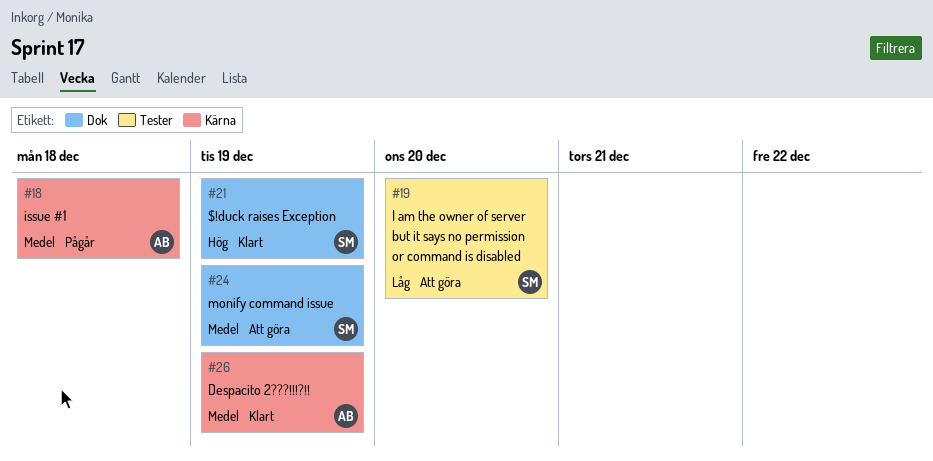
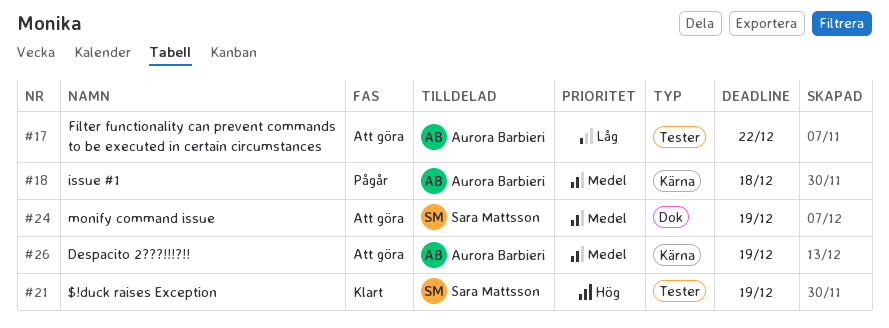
#17: none -> present
#19: present -> none
#21, label: Dok -> Tester
#26, status: Klart -> Att göra

